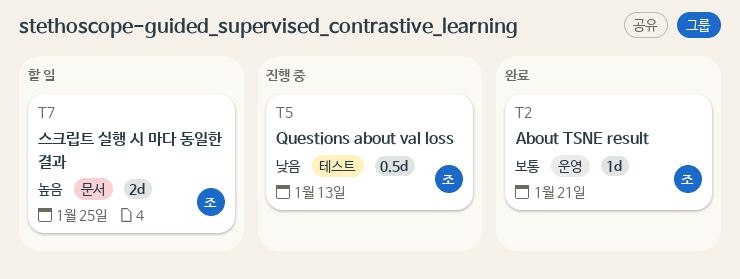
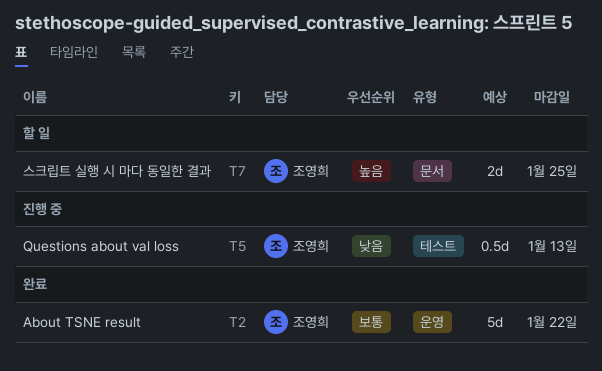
T2, estimate: 1d -> 5d
T2, due: Jan 21 -> Jan 22

